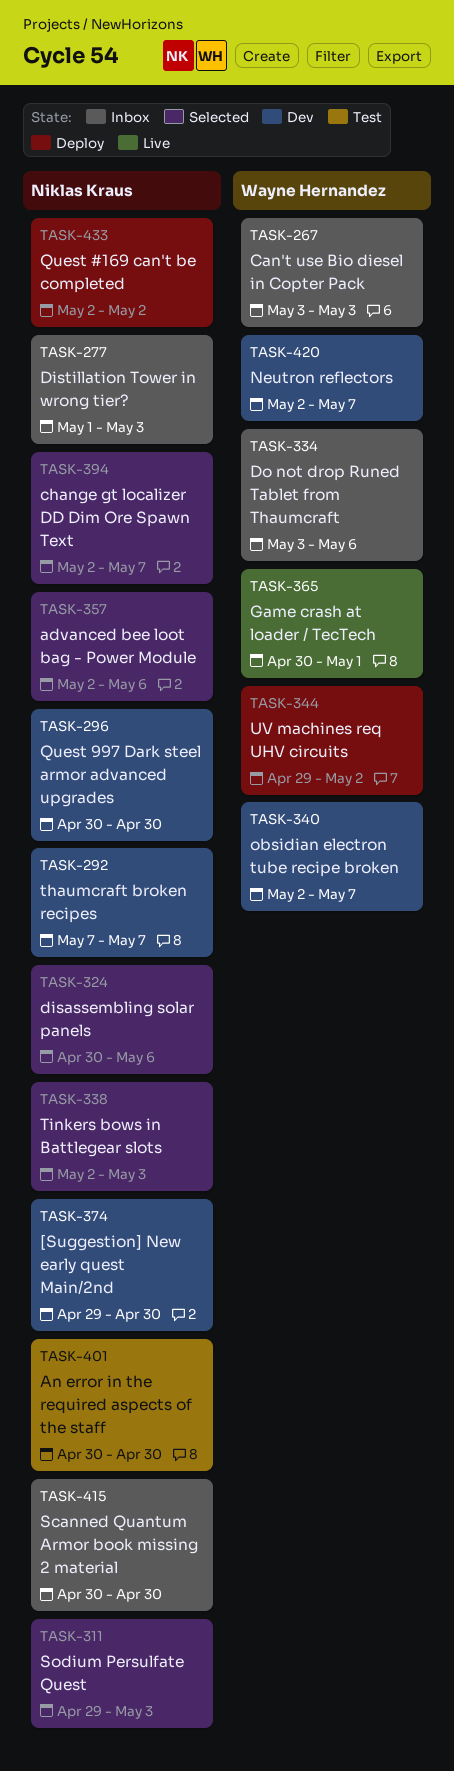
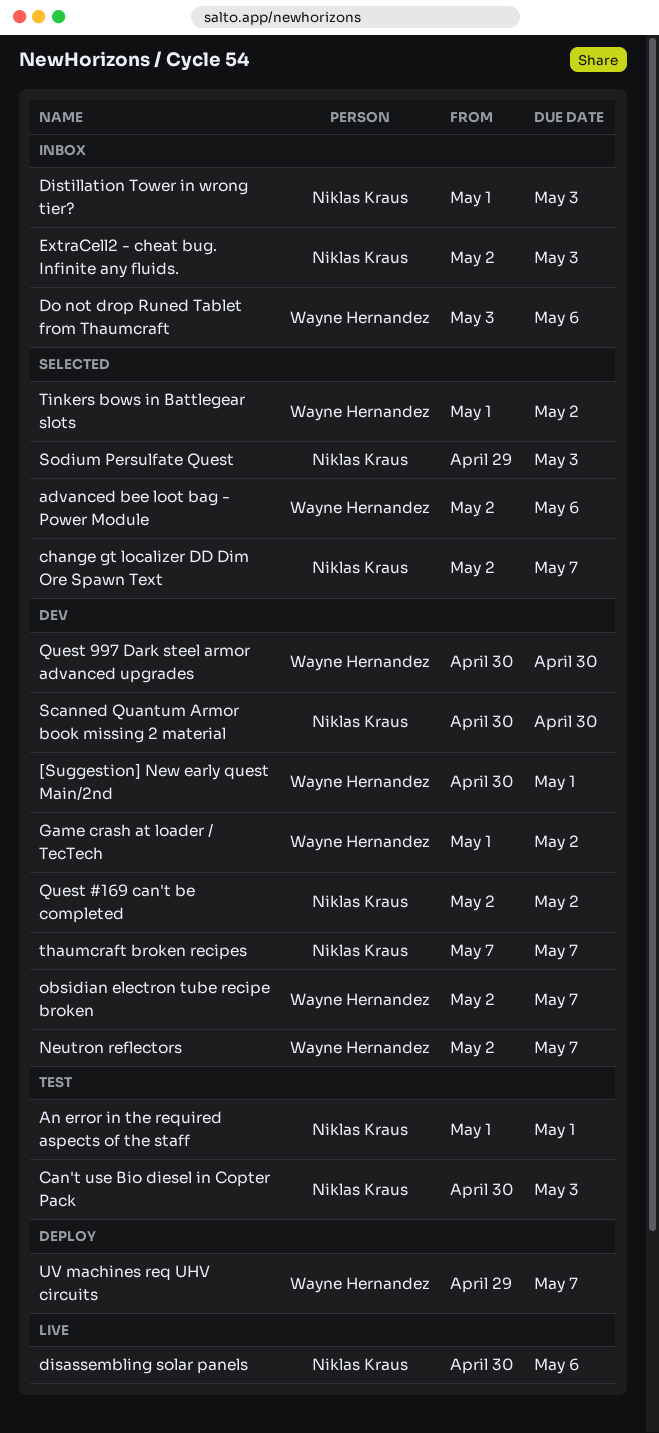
[Suggestion] New early quest Main/2nd, owner: Niklas Kraus -> Wayne Hernandez
[Suggestion] New early quest Main/2nd, start: Apr 29 -> Apr 30
[Suggestion] New early quest Main/2nd, due: Apr 30 -> May 1
advanced bee loot bag - Power Module, owner: Niklas Kraus -> Wayne Hernandez
An error in the required aspects of the staff, start: Apr 30 -> May 1
An error in the required aspects of the staff, due: Apr 30 -> May 1
Can't use Bio diesel in Copter Pack, status: Inbox -> Test
Can't use Bio diesel in Copter Pack, owner: Wayne Hernandez -> Niklas Kraus
Can't use Bio diesel in Copter Pack, start: May 3 -> Apr 30
disassembling solar panels, status: Selected -> Live
ExtraCell2 - cheat bug. Infinite any fluids.: none -> present
Game crash at loader / TecTech, status: Live -> Dev
Game crash at loader / TecTech, start: Apr 30 -> May 1
Game crash at loader / TecTech, due: May 1 -> May 2
Quest #169 can't be completed, status: Deploy -> Dev
Quest 997 Dark steel armor advanced upgrades, owner: Niklas Kraus -> Wayne Hernandez
Scanned Quantum Armor book missing 2 material, status: Inbox -> Dev
Tinkers bows in Battlegear slots, owner: Niklas Kraus -> Wayne Hernandez
Tinkers bows in Battlegear slots, start: May 2 -> May 1
Tinkers bows in Battlegear slots, due: May 3 -> May 2
UV machines req UHV circuits, due: May 2 -> May 7

